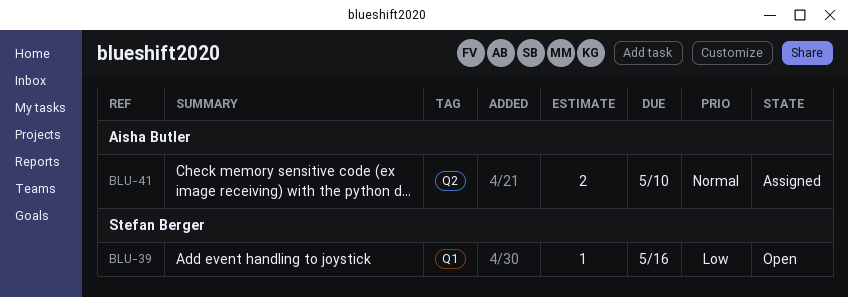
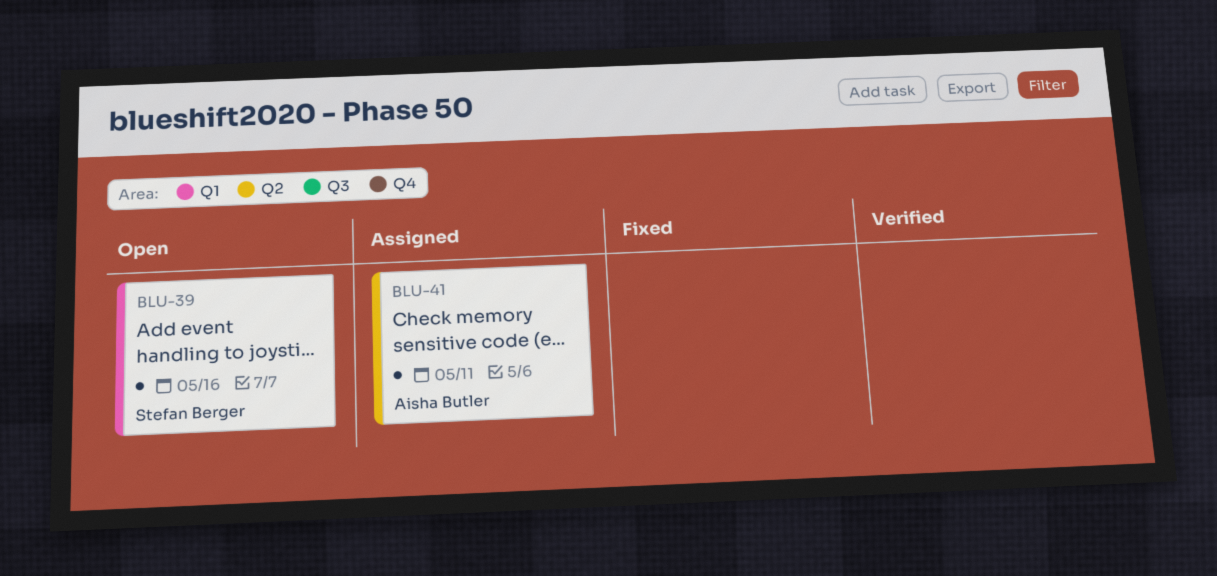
BLU-41, estimate: 2 -> 1
BLU-41, due: May 10 -> May 11

